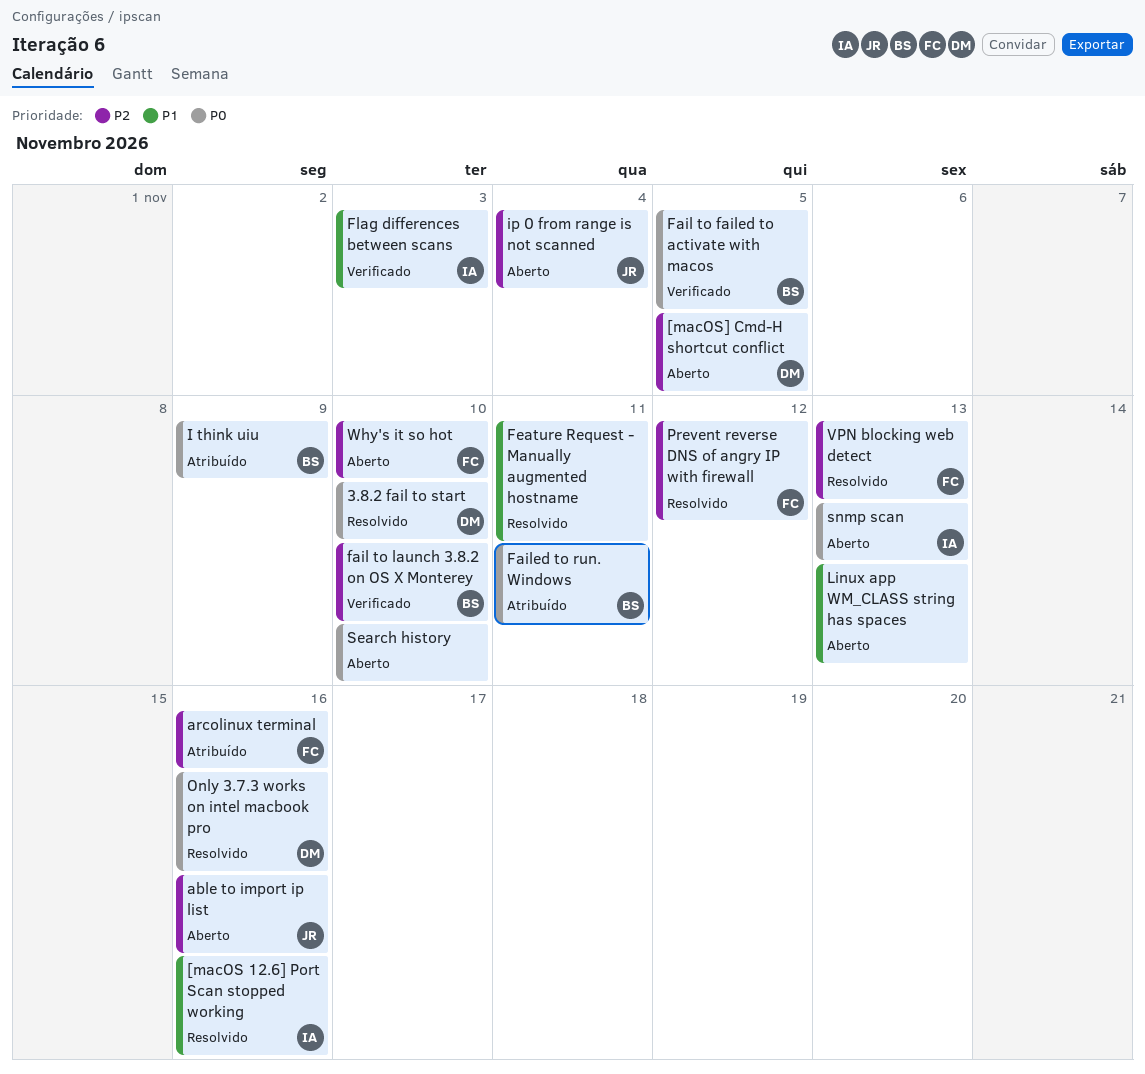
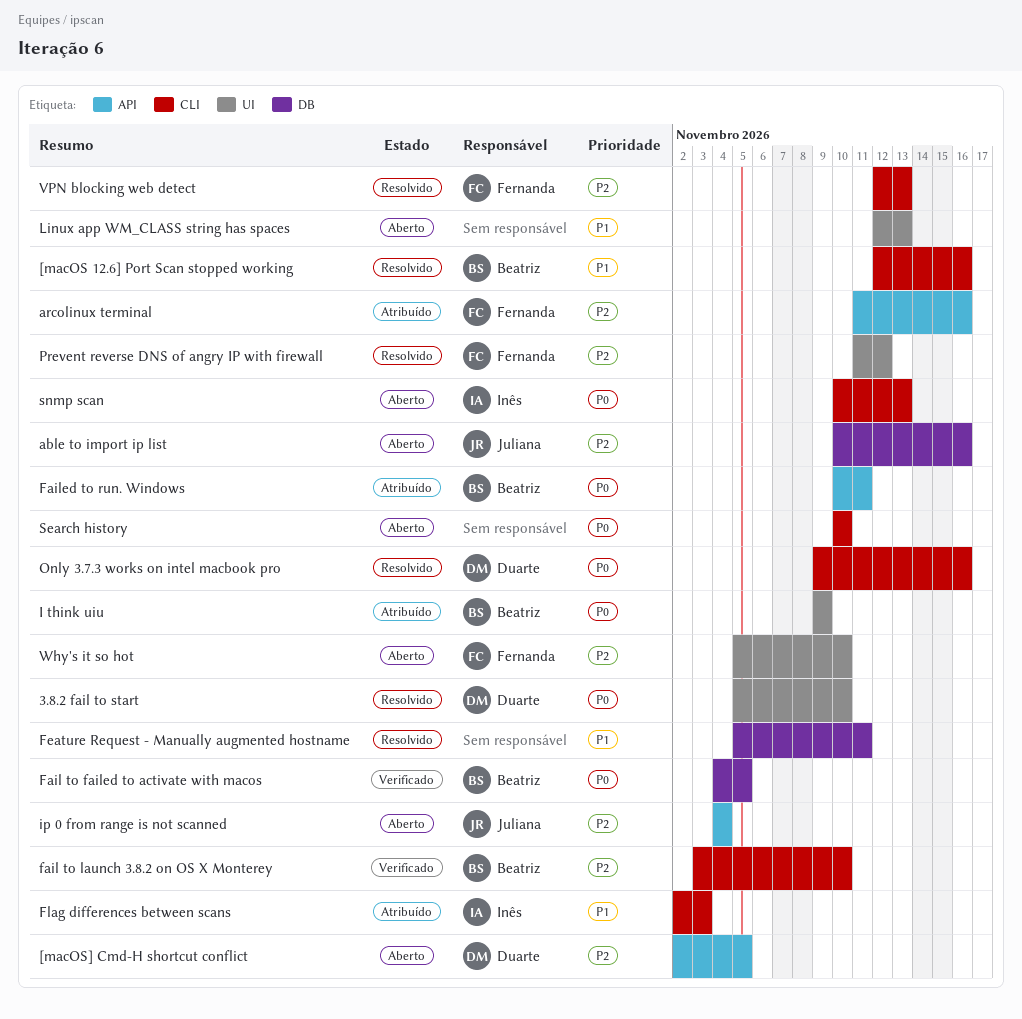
[macOS 12.6] Port Scan stopped working, owner: Inês -> Beatriz
Flag differences between scans, status: Verificado -> Atribuído

